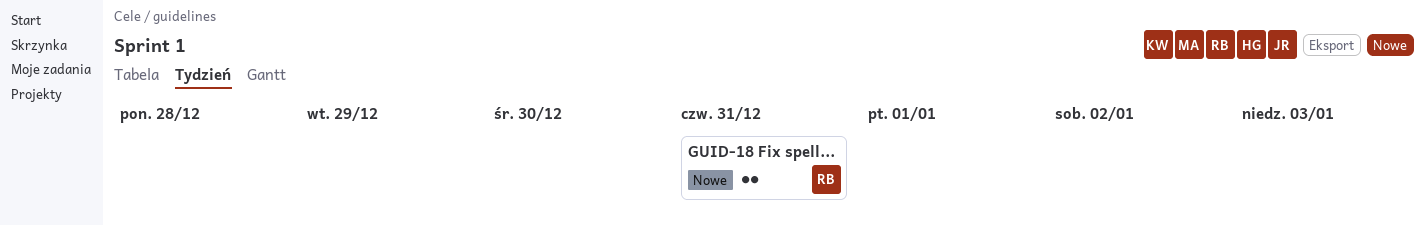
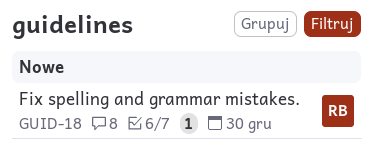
GUID-18, estimate: 2 -> 1
GUID-18, due: Dec 31 -> Dec 30

